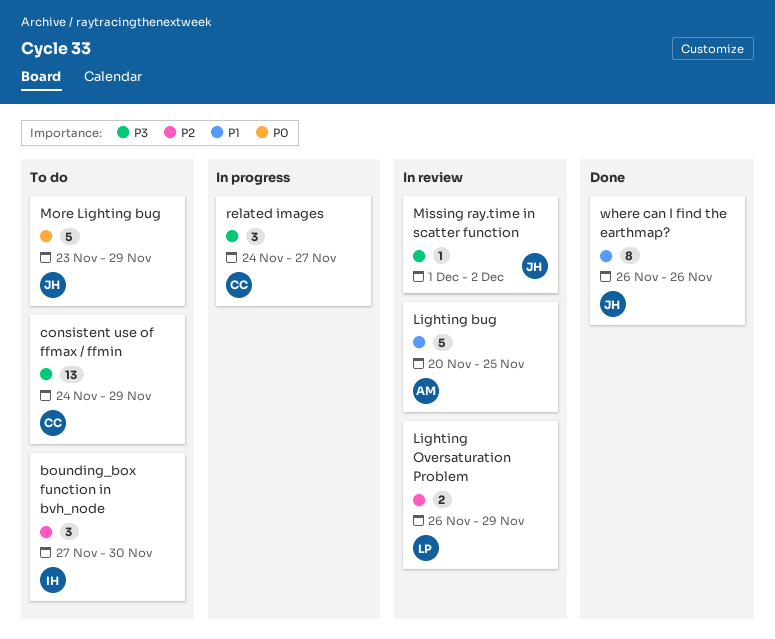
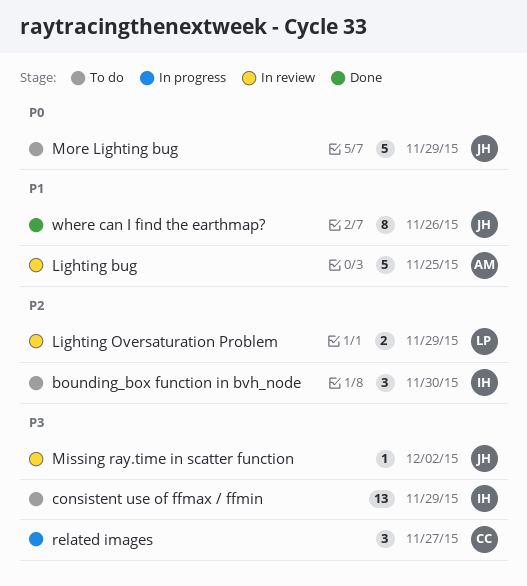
consistent use of ffmax / ffmin, owner: CC -> IH

